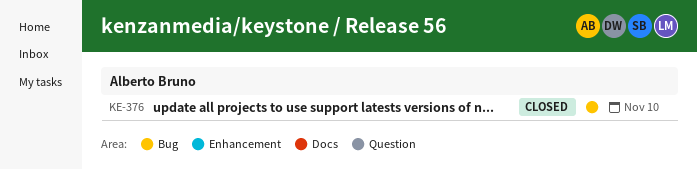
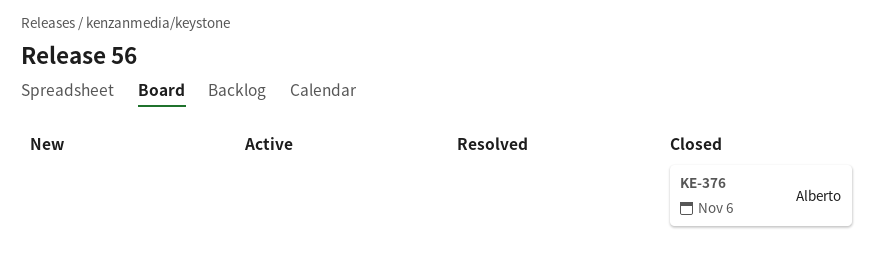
KE-376, due: Nov 10 -> Nov 6

